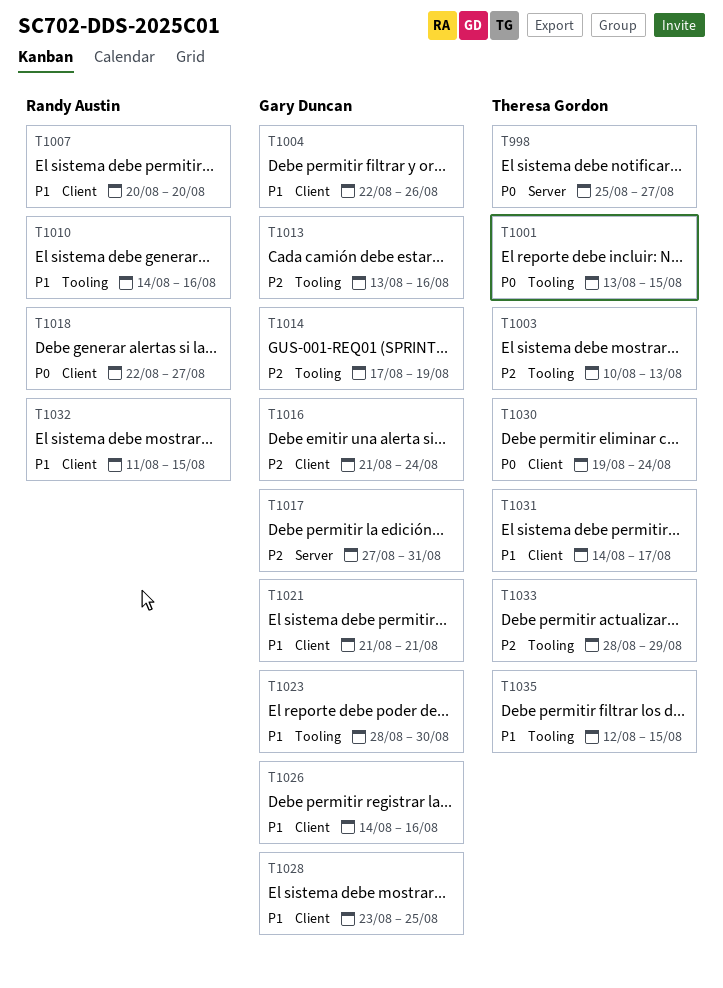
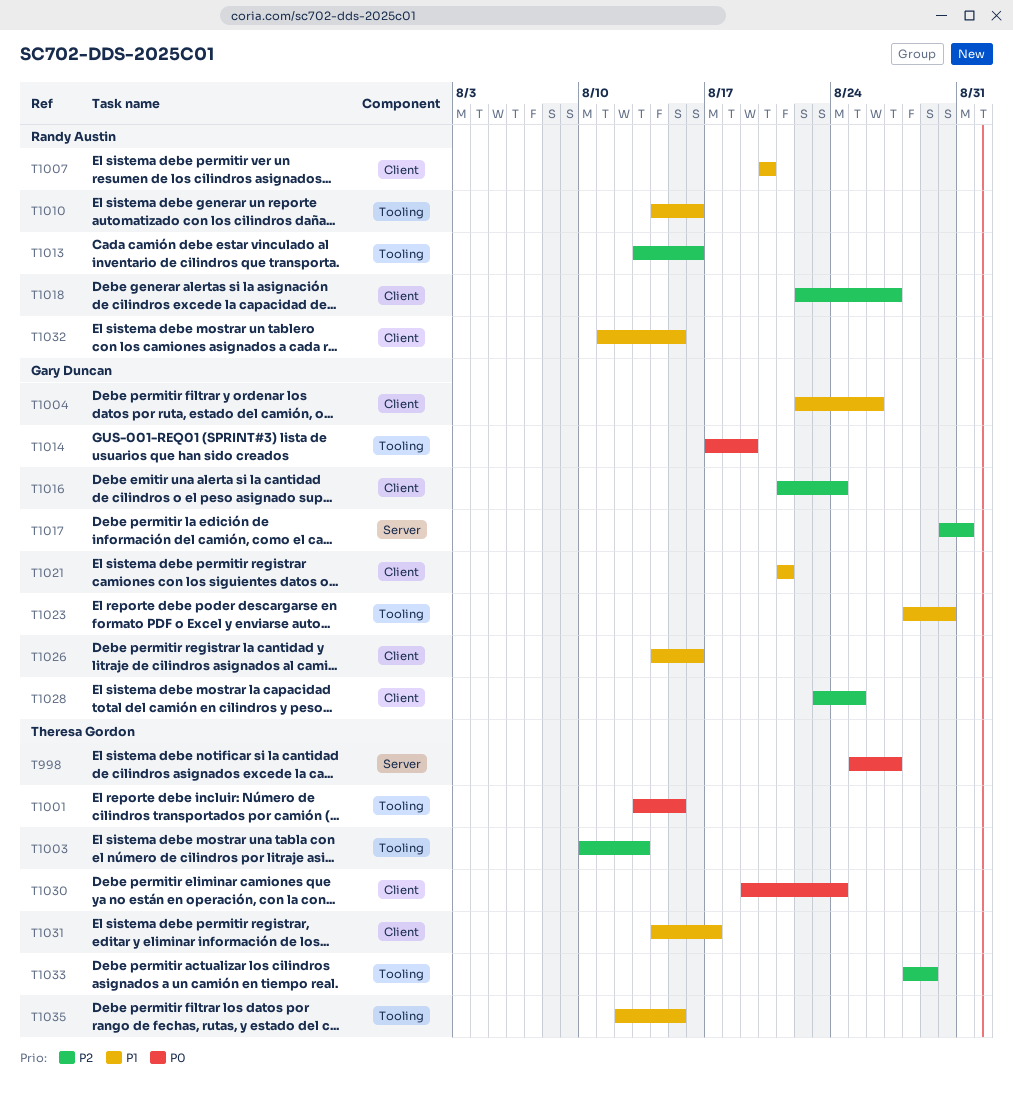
T1013, owner: Gary Duncan -> Randy Austin
T1014, priority: P2 -> P0
T1017, start: Aug 27 -> Aug 30
T1018, priority: P0 -> P2
T1028, priority: P1 -> P2

